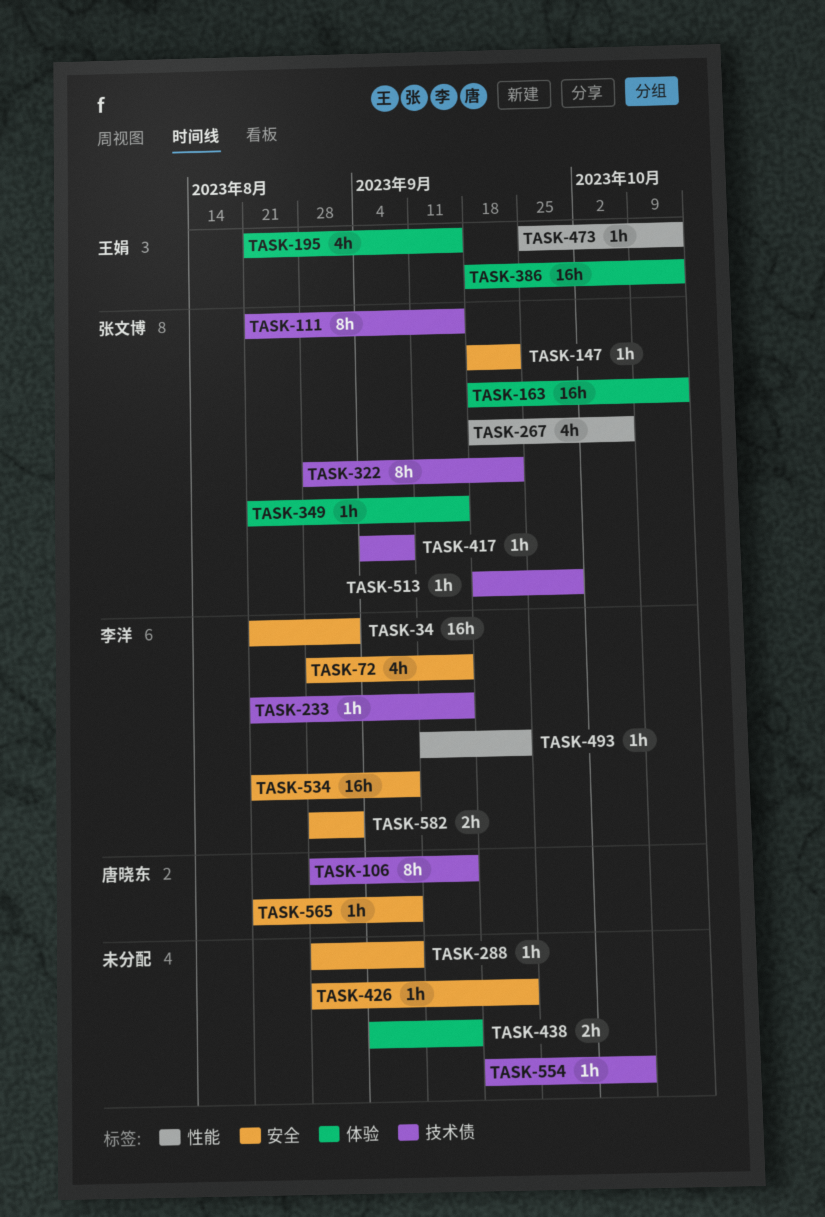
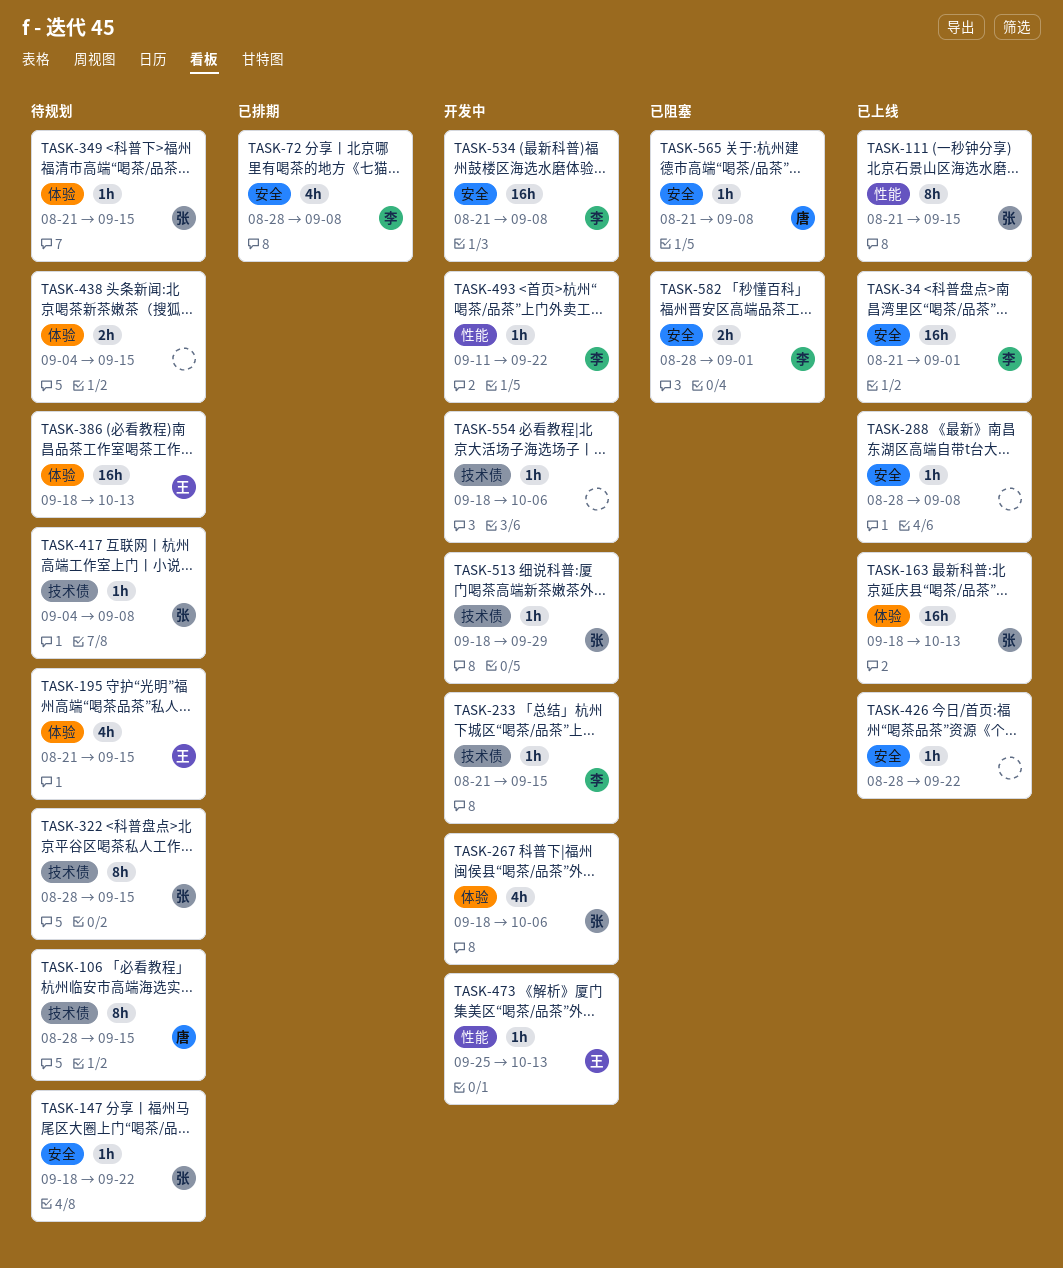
TASK-72, due: Sep 15 -> Sep 8
TASK-111, label: 技术债 -> 性能
TASK-267, label: 性能 -> 体验
TASK-322, due: Sep 22 -> Sep 15

